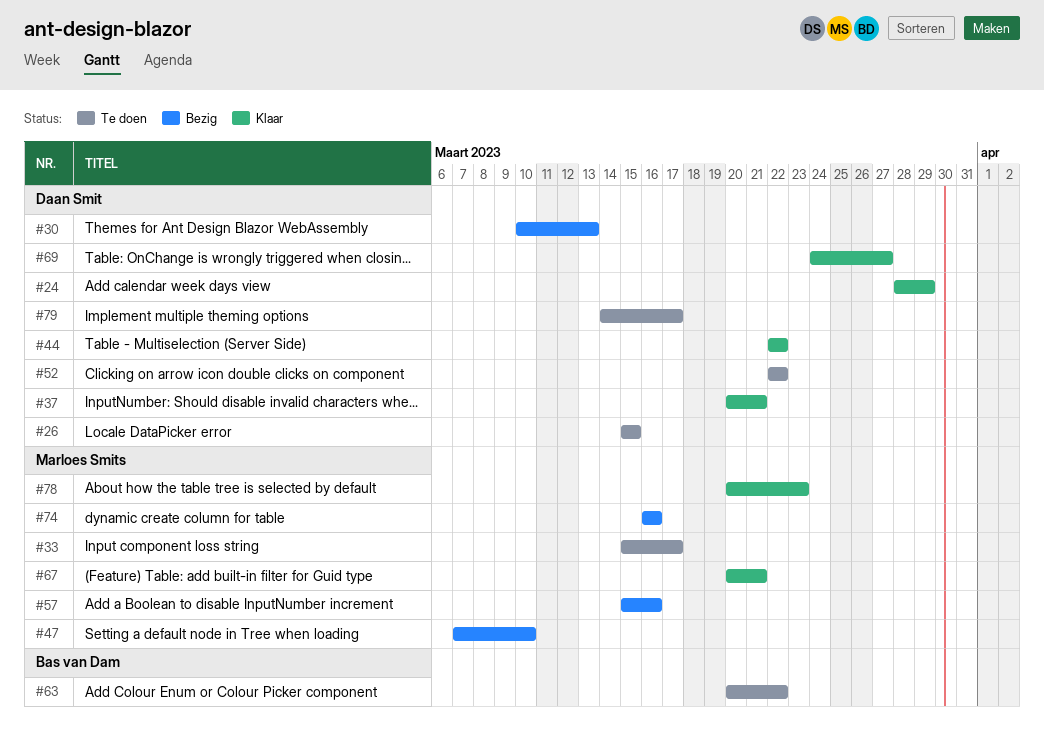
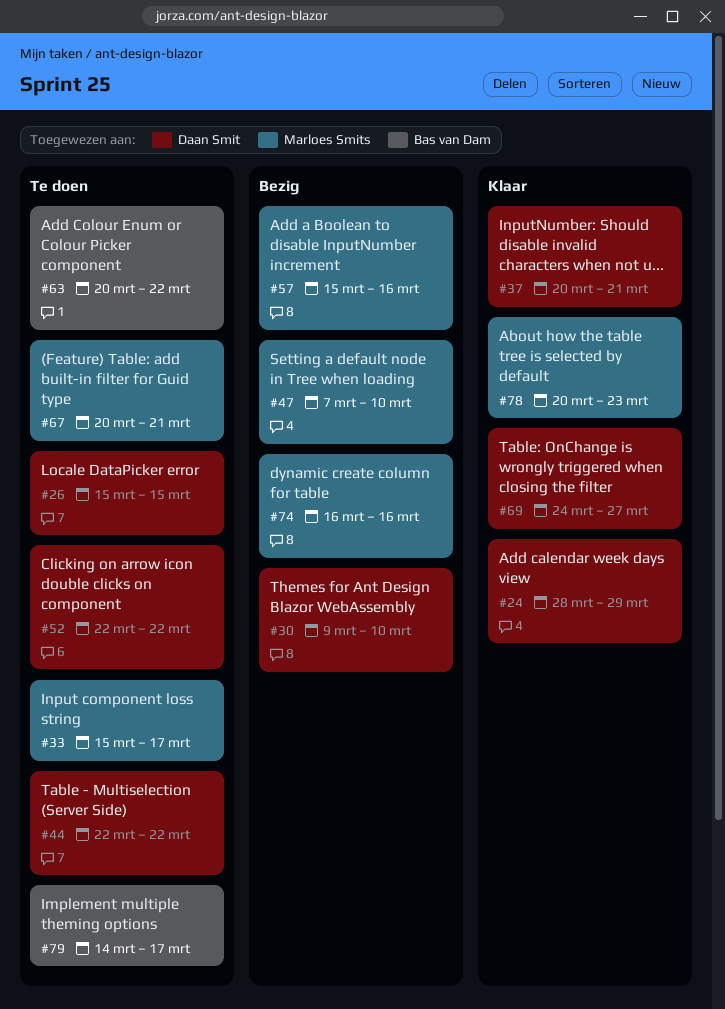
#30, start: Mar 10 -> Mar 9
#30, due: Mar 13 -> Mar 10
#44, status: Klaar -> Te doen
#67, status: Klaar -> Te doen
#79, owner: Daan Smit -> Bas van Dam

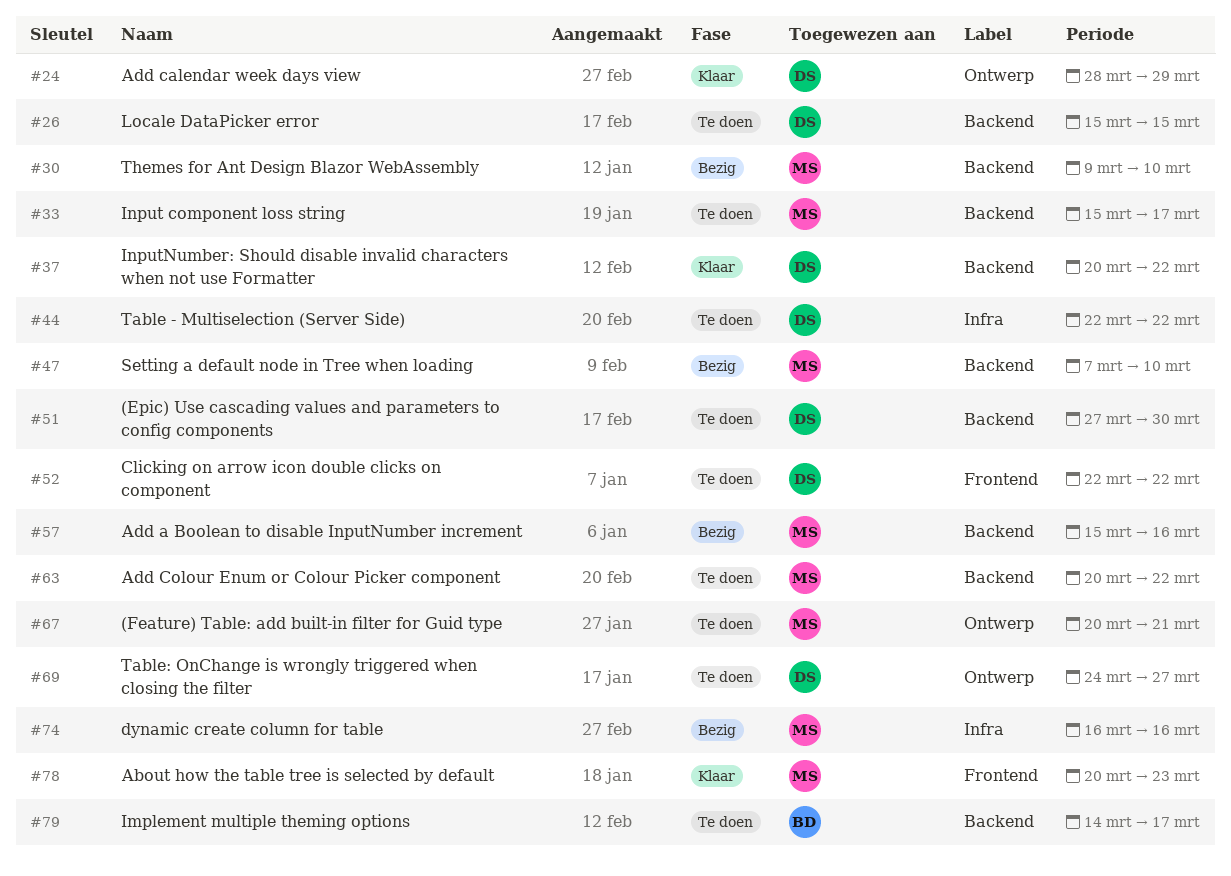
#30, owner: Daan Smit -> Marloes Smits
#37, due: Mar 21 -> Mar 22
#51: none -> present
#63, owner: Bas van Dam -> Marloes Smits
#69, status: Klaar -> Te doen

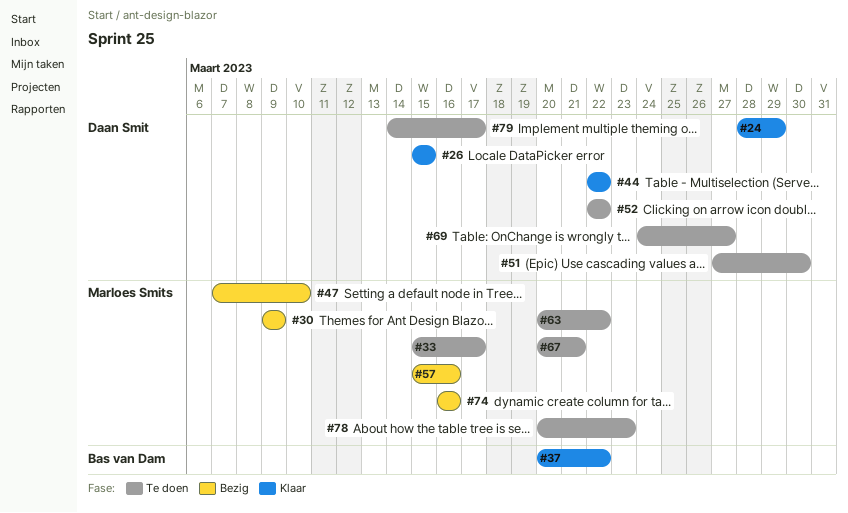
#26, status: Te doen -> Klaar
#30, due: Mar 10 -> Mar 9
#37, owner: Daan Smit -> Bas van Dam
#44, status: Te doen -> Klaar
#78, status: Klaar -> Te doen
#79, owner: Bas van Dam -> Daan Smit

